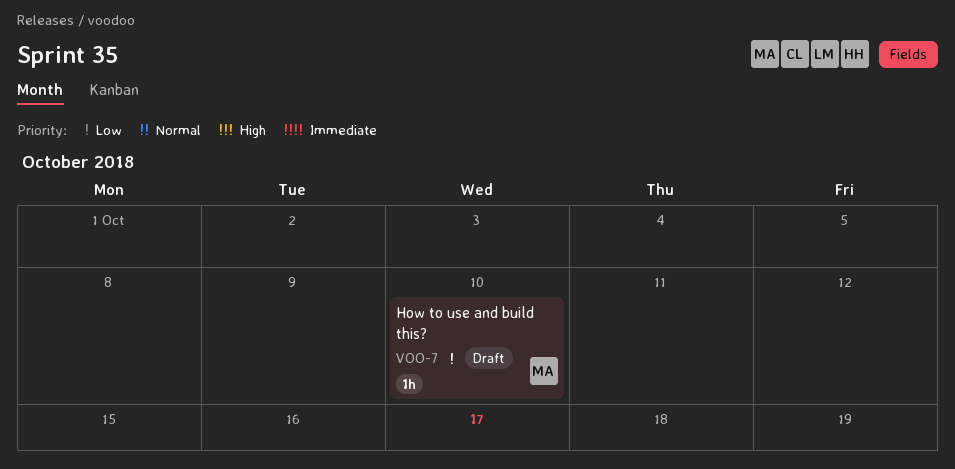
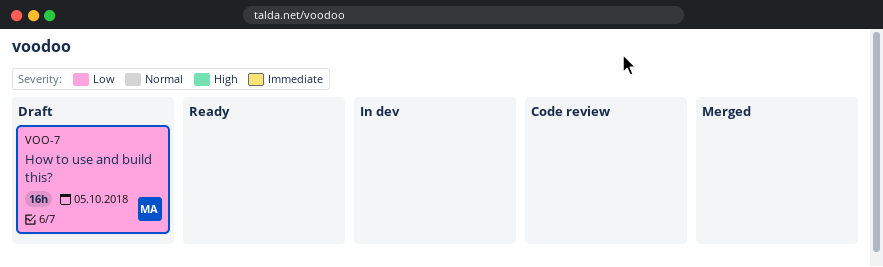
VOO-7, estimate: 1h -> 16h
VOO-7, due: Oct 10 -> Oct 5

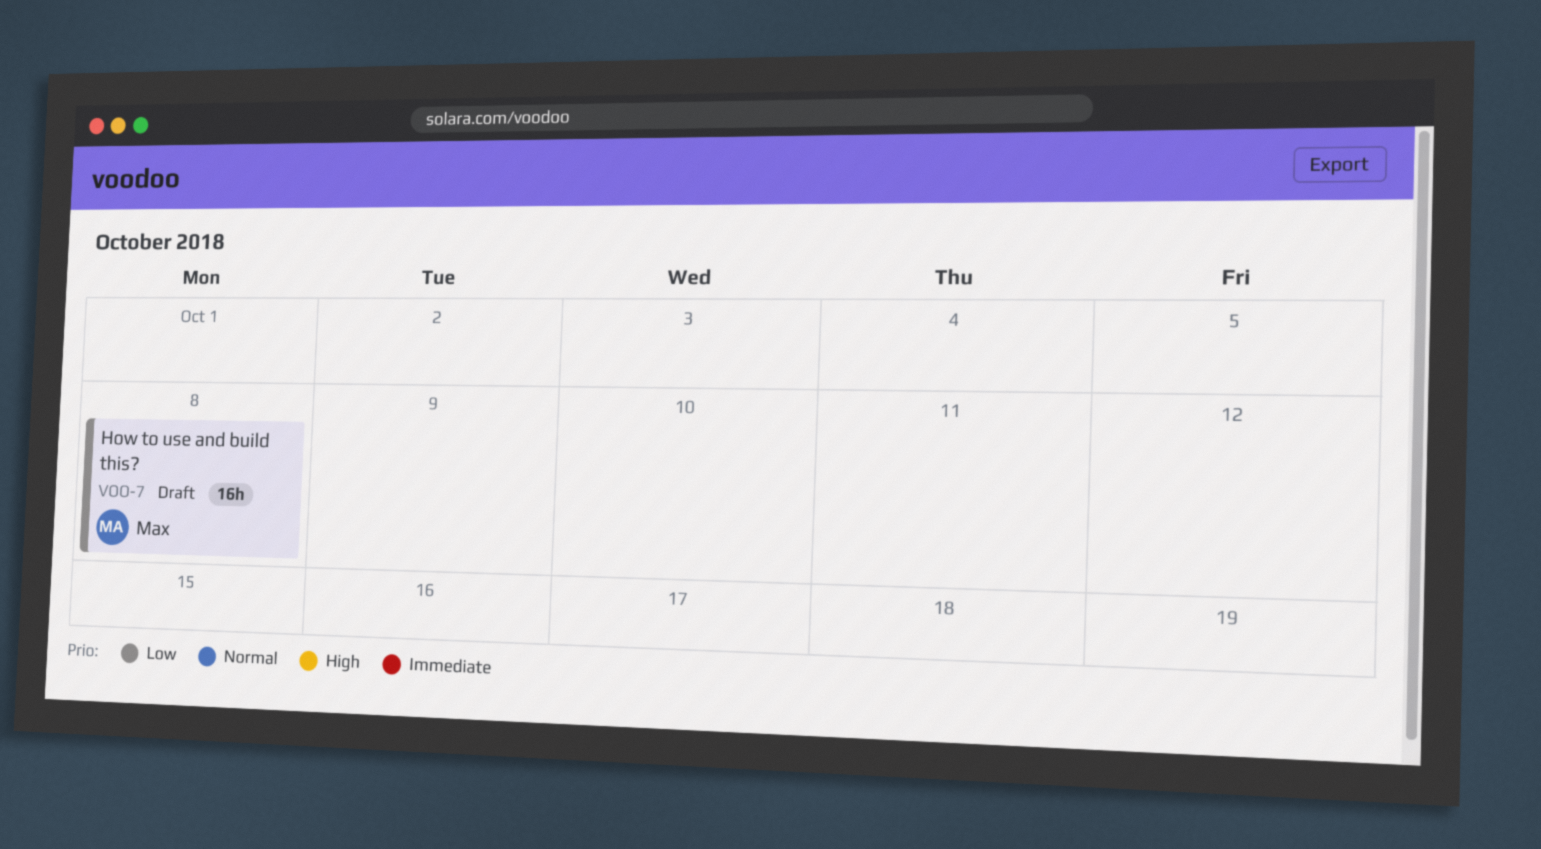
VOO-7, due: Oct 5 -> Oct 8

